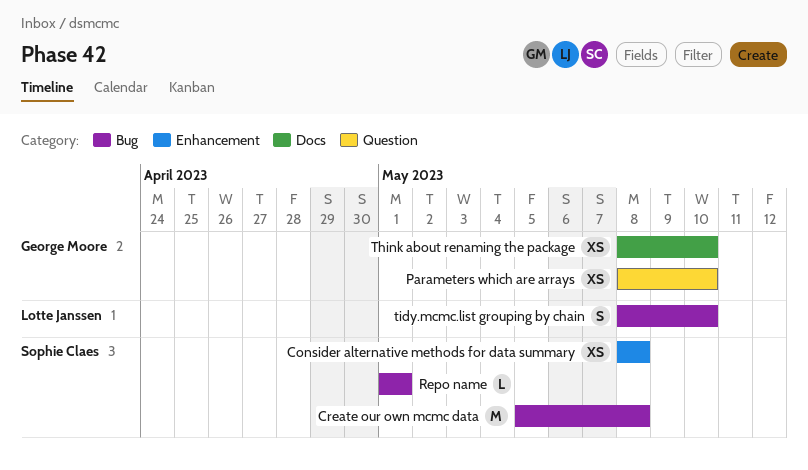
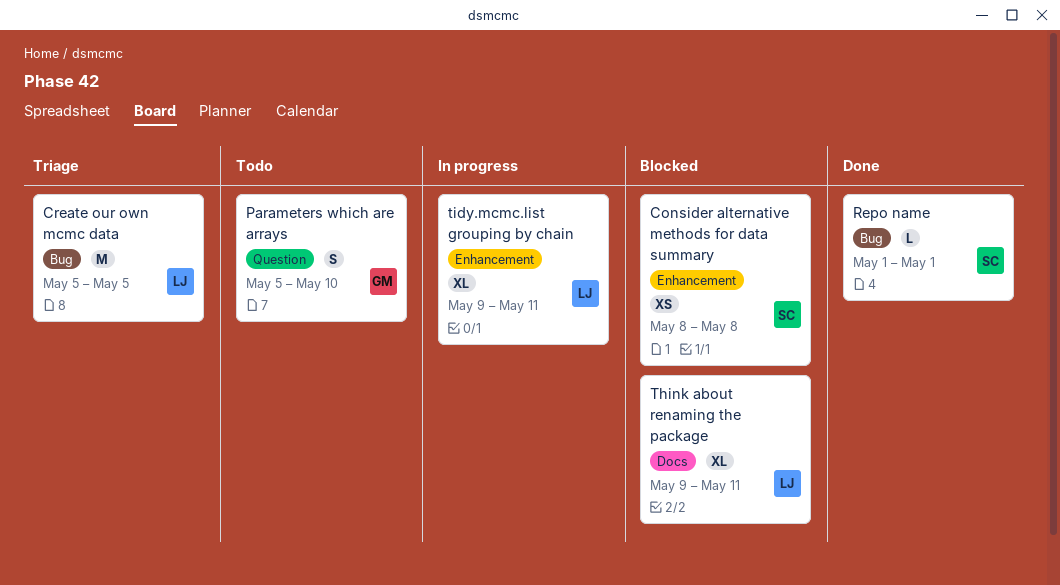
Create our own mcmc data, owner: Sophie Claes -> Lotte Janssen
Create our own mcmc data, due: May 8 -> May 5
Parameters which are arrays, estimate: XS -> S
Parameters which are arrays, start: May 8 -> May 5
Think about renaming the package, owner: George Moore -> Lotte Janssen
Think about renaming the package, estimate: XS -> XL
Think about renaming the package, start: May 8 -> May 9
Think about renaming the package, due: May 10 -> May 11
tidy.mcmc.list grouping by chain, label: Bug -> Enhancement
tidy.mcmc.list grouping by chain, estimate: S -> XL
tidy.mcmc.list grouping by chain, start: May 8 -> May 9
tidy.mcmc.list grouping by chain, due: May 10 -> May 11

